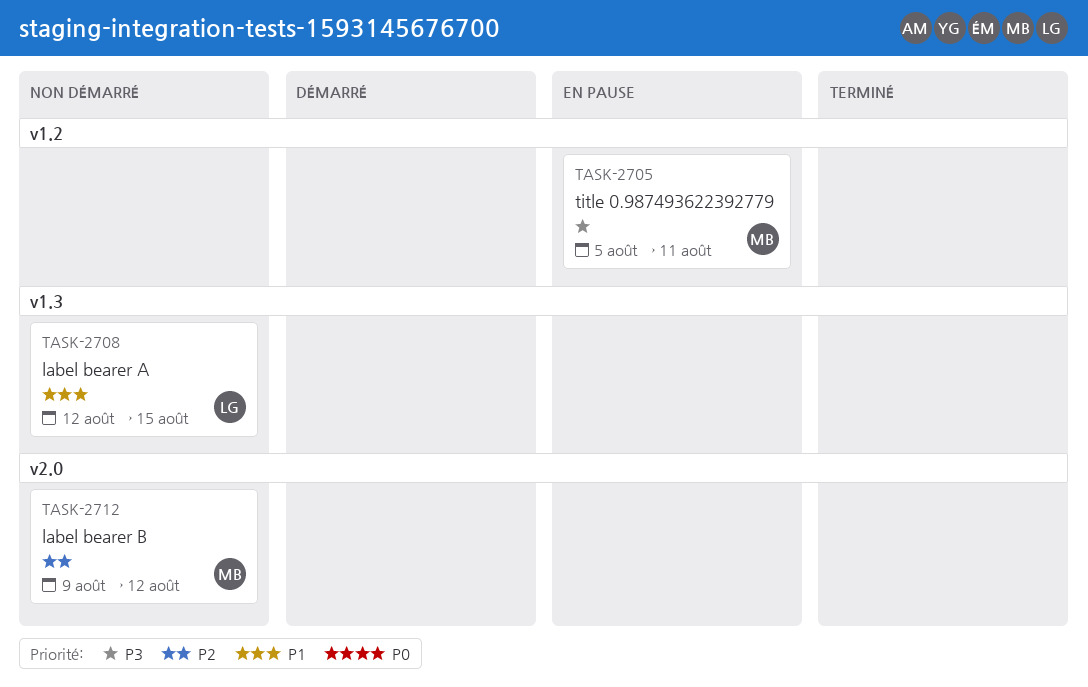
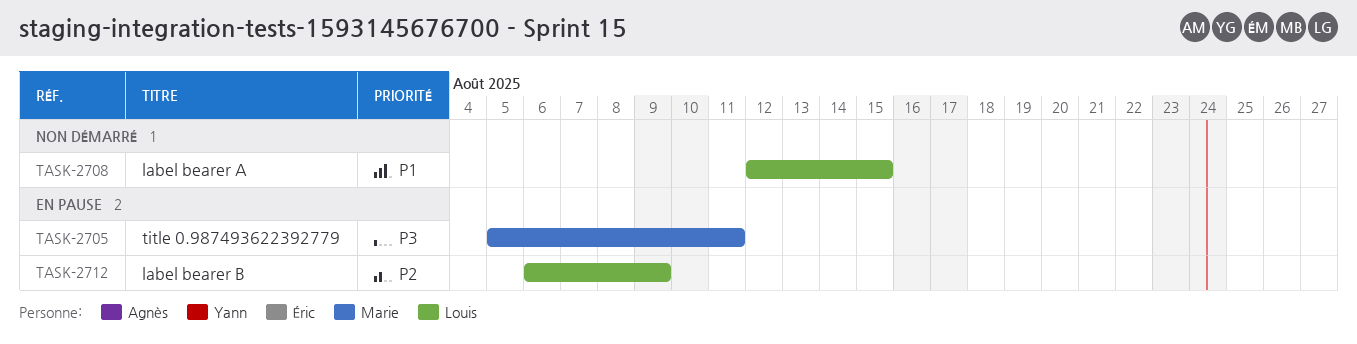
TASK-2712, status: Non démarré -> En pause
TASK-2712, owner: Marie -> Louis
TASK-2712, start: Aug 9 -> Aug 6
TASK-2712, due: Aug 12 -> Aug 9

